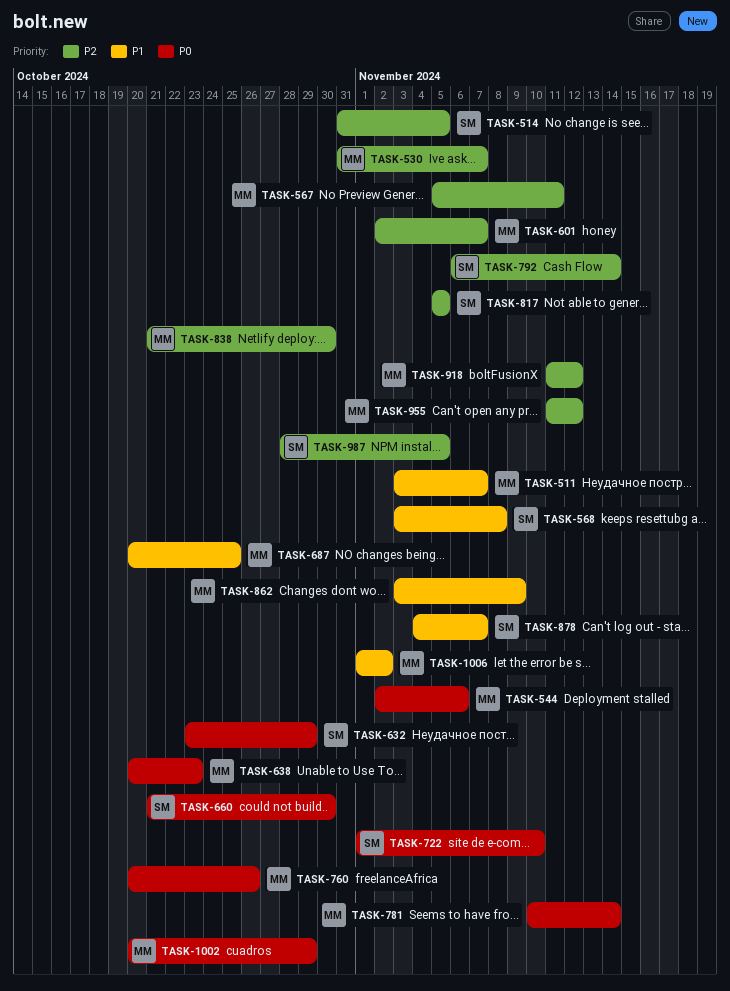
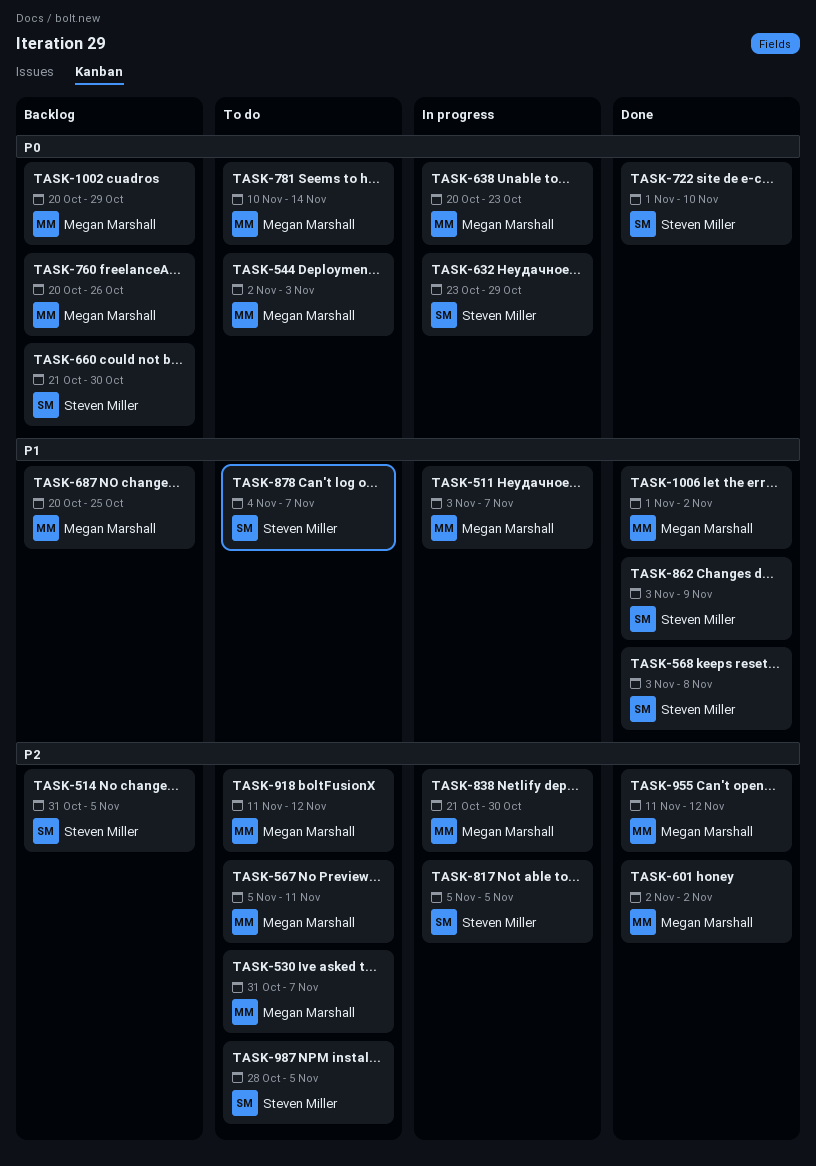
TASK-544, due: Nov 6 -> Nov 3
TASK-601, due: Nov 7 -> Nov 2
TASK-792: present -> none
TASK-862, owner: Megan Marshall -> Steven Miller

